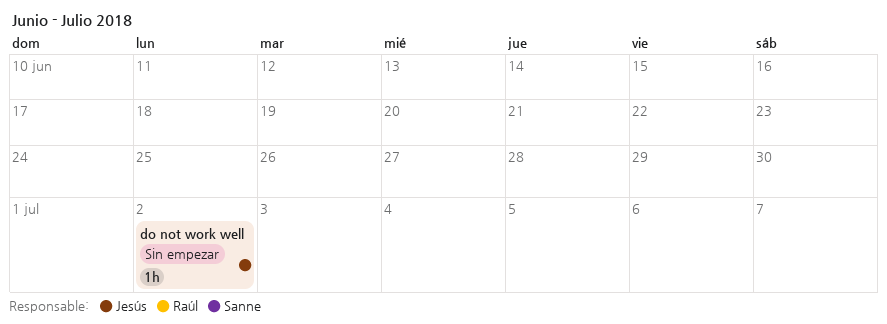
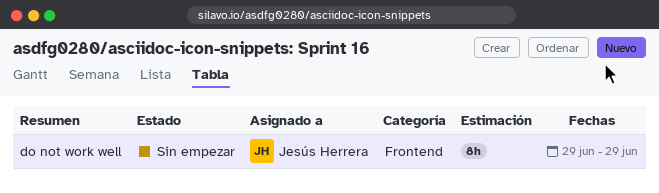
do not work well, estimate: 1h -> 8h
do not work well, due: Jul 2 -> Jun 29

